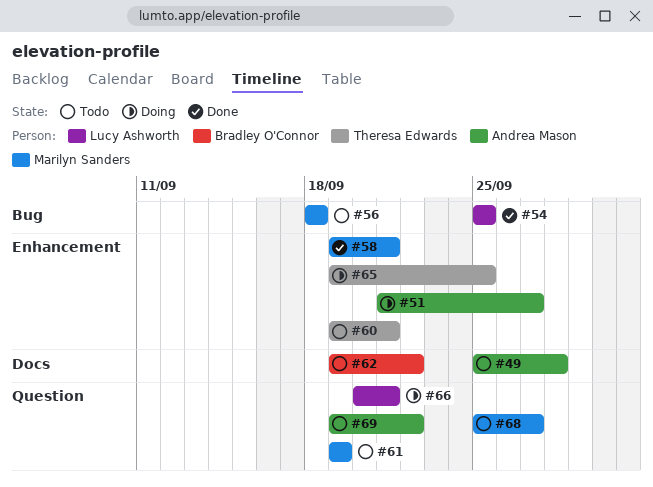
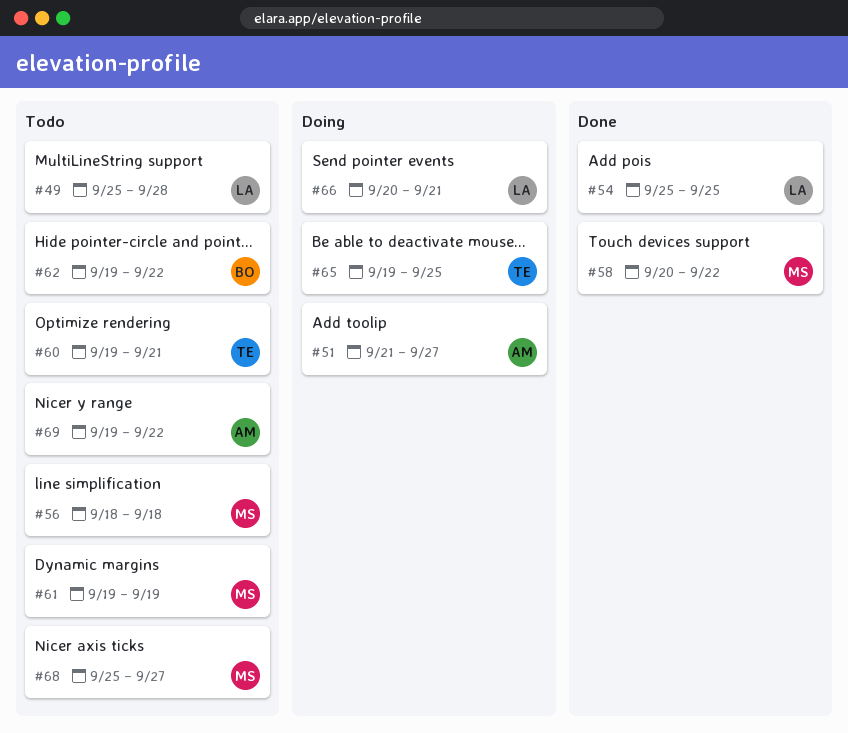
#49, owner: Andrea Mason -> Lucy Ashworth
#58, start: Sep 19 -> Sep 20
#58, due: Sep 21 -> Sep 22

